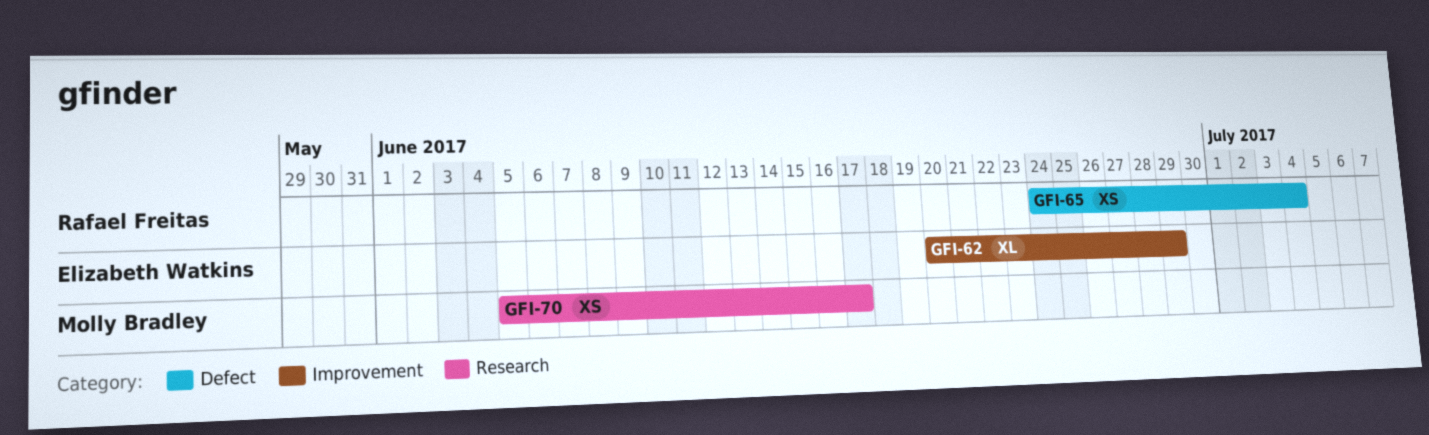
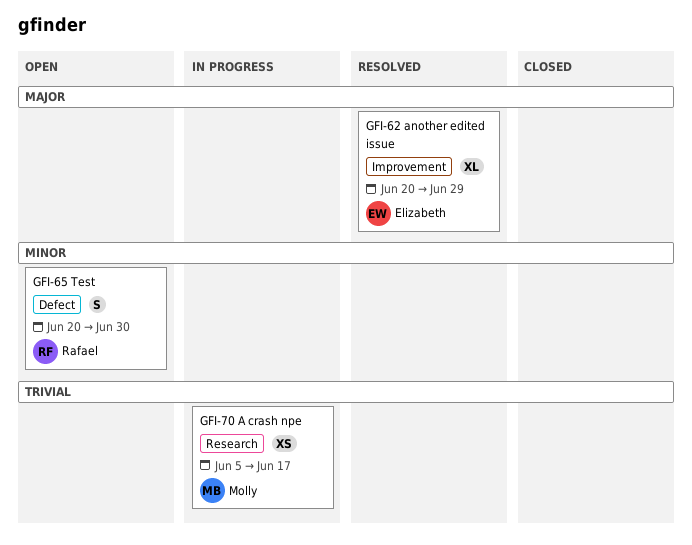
GFI-65, estimate: XS -> S
GFI-65, start: Jun 24 -> Jun 20
GFI-65, due: Jul 4 -> Jun 30

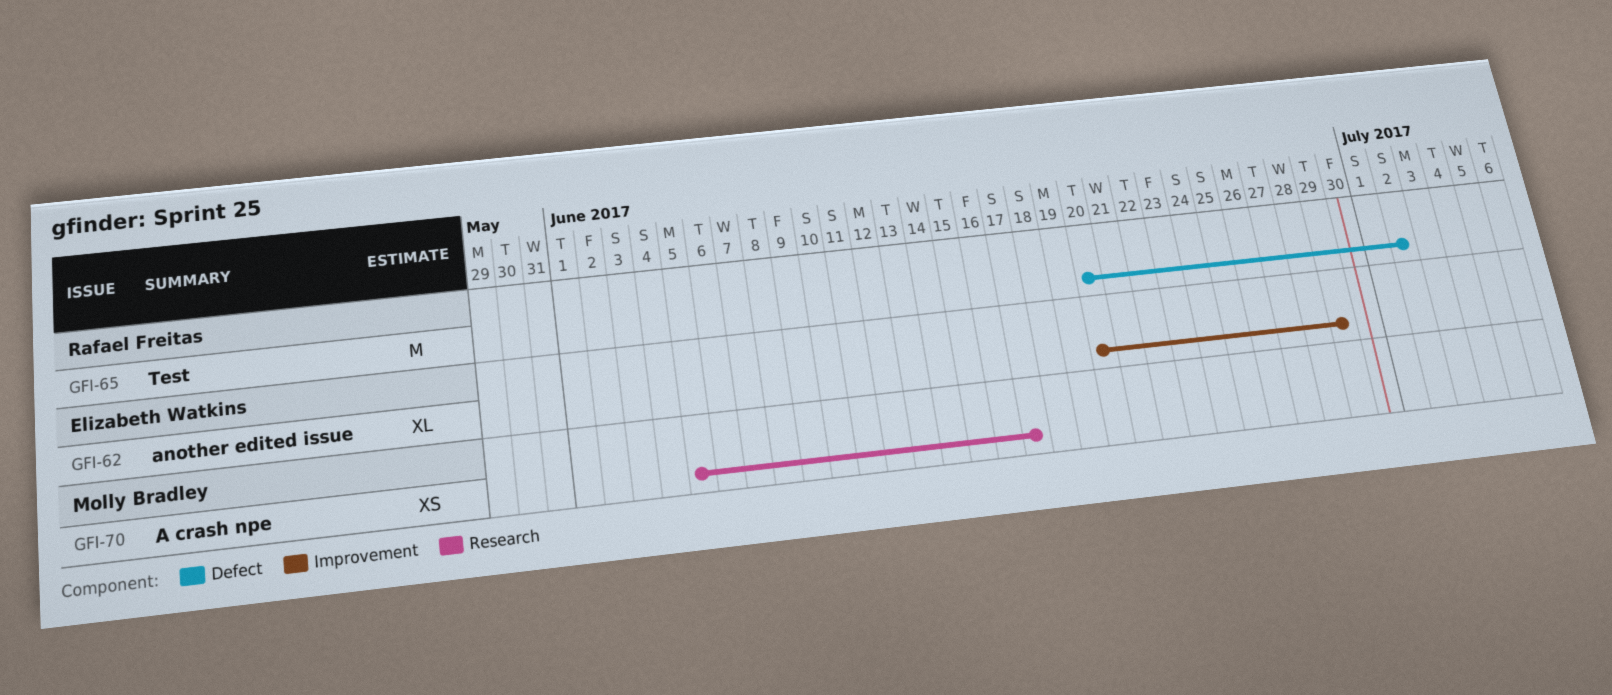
GFI-65, estimate: S -> M
GFI-65, due: Jun 30 -> Jul 2

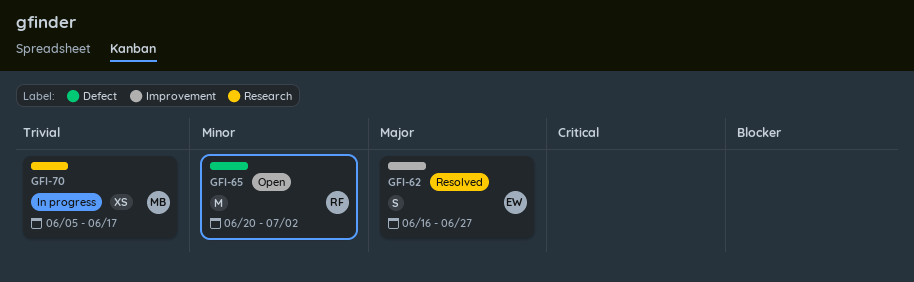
GFI-62, estimate: XL -> S
GFI-62, start: Jun 20 -> Jun 16
GFI-62, due: Jun 29 -> Jun 27

